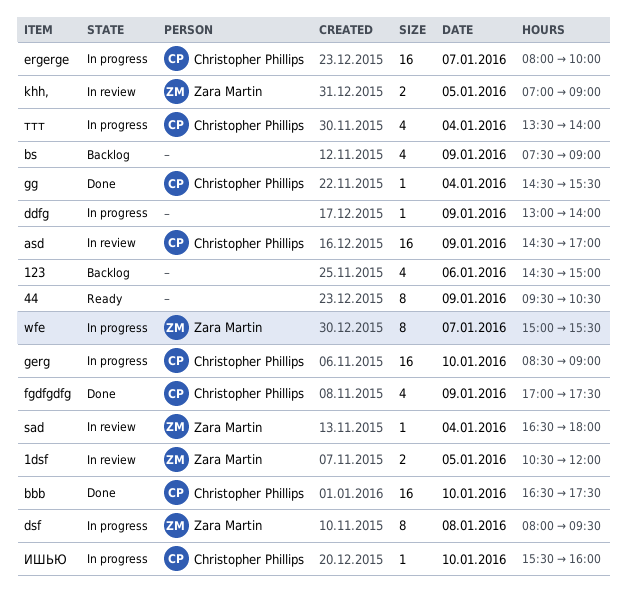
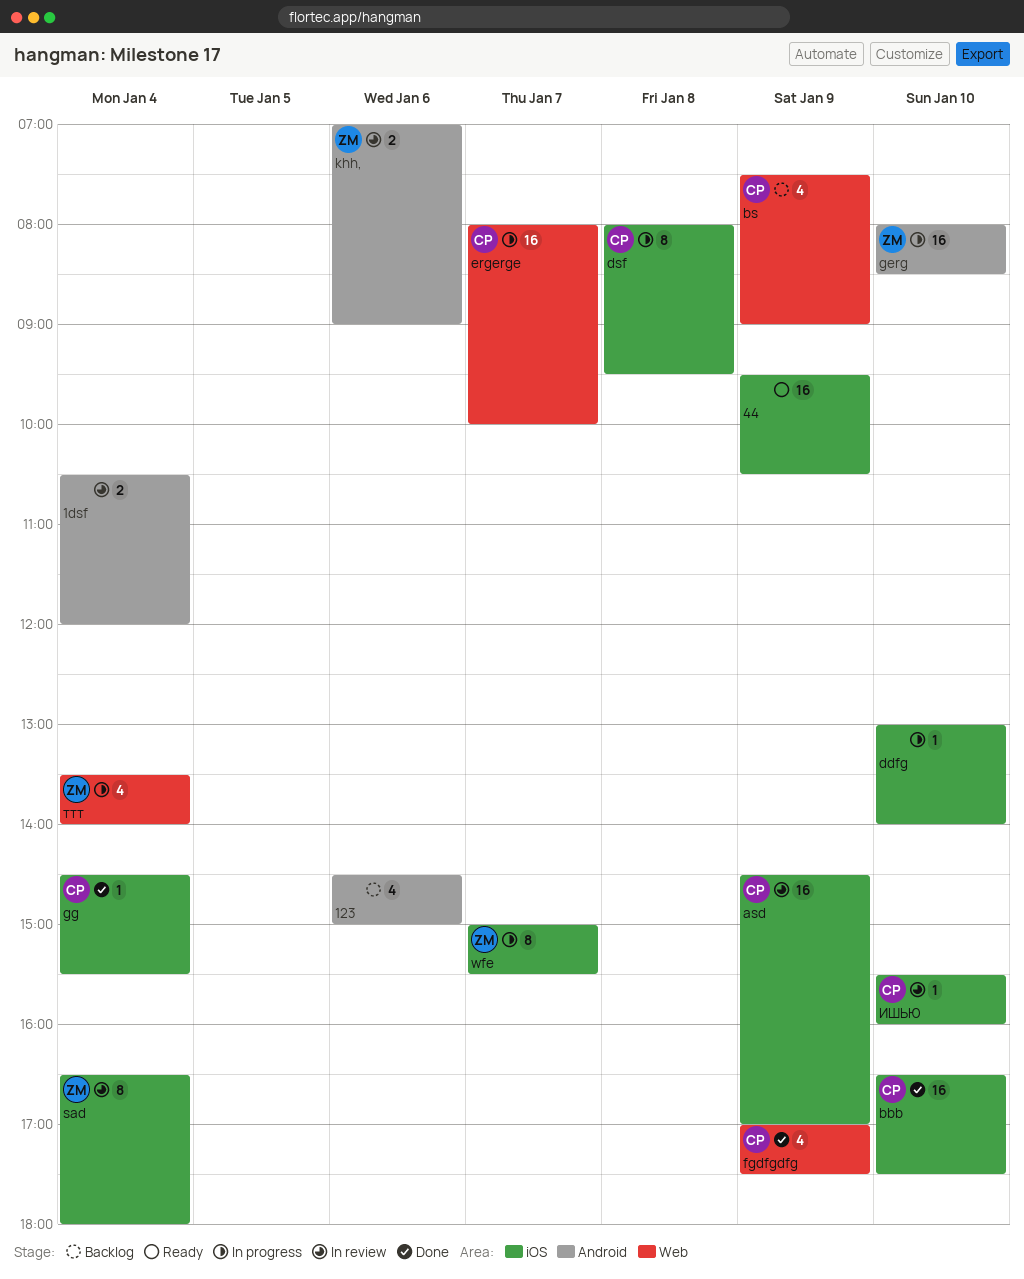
1dsf, owner: Zara Martin -> none
1dsf, day: Jan 5 -> Jan 4
44, estimate: 8 -> 16
bs, owner: none -> Christopher Phillips
ddfg, day: Jan 9 -> Jan 10
dsf, owner: Zara Martin -> Christopher Phillips
gerg, owner: Christopher Phillips -> Zara Martin
gerg, begins: 08:30 -> 08:00
gerg, ends: 09:00 -> 08:30
khh,, day: Jan 5 -> Jan 6
sad, estimate: 1 -> 8
ИШЬЮ, status: In progress -> In review
ттт, owner: Christopher Phillips -> Zara Martin

